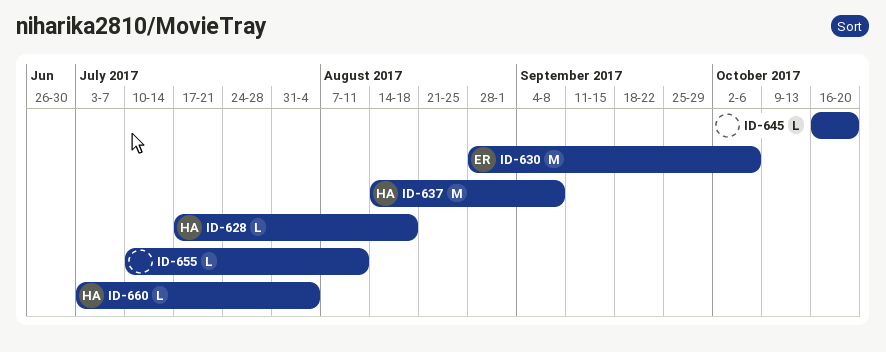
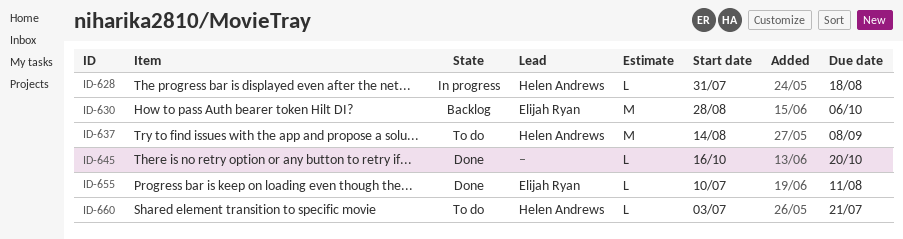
ID-628, start: Jul 17 -> Jul 31
ID-655, owner: none -> Elijah Ryan
ID-660, due: Aug 4 -> Jul 21

